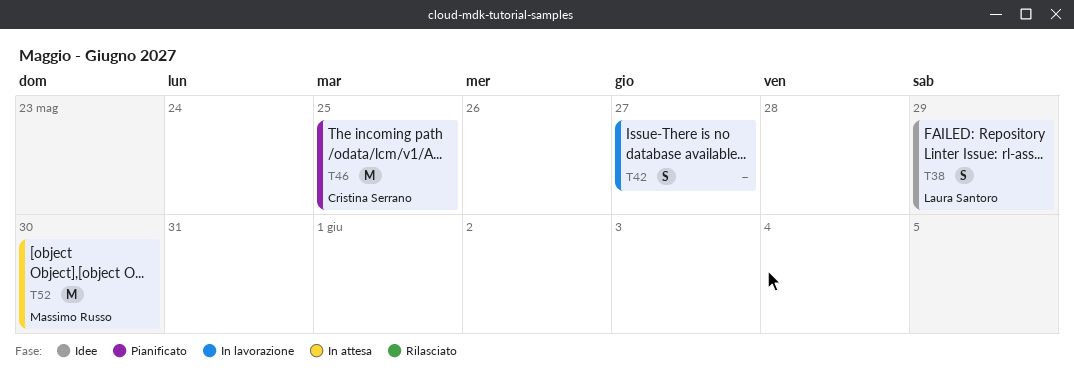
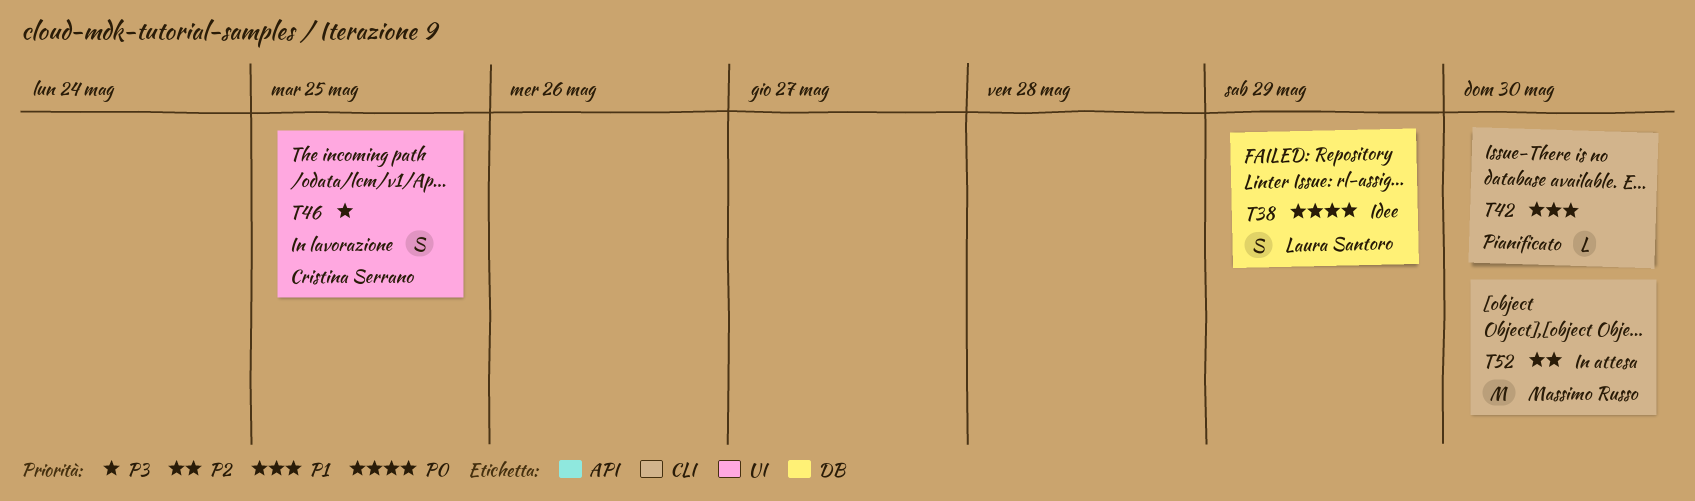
T42, status: In lavorazione -> Pianificato
T42, estimate: S -> L
T42, due: May 27 -> May 30
T46, status: Pianificato -> In lavorazione
T46, estimate: M -> S

